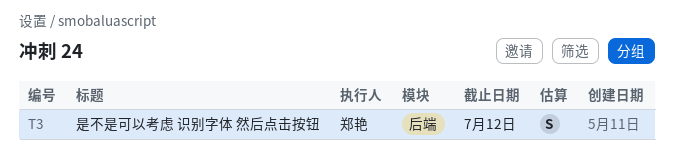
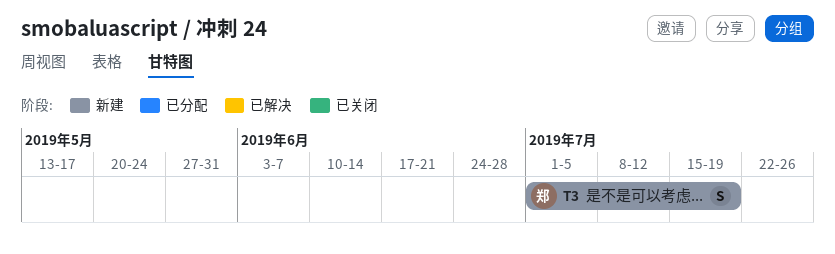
T3, due: Jul 12 -> Jul 19

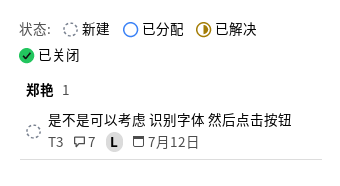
T3, estimate: S -> L
T3, due: Jul 19 -> Jul 12

